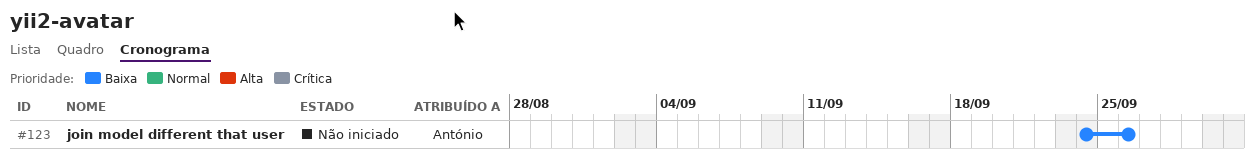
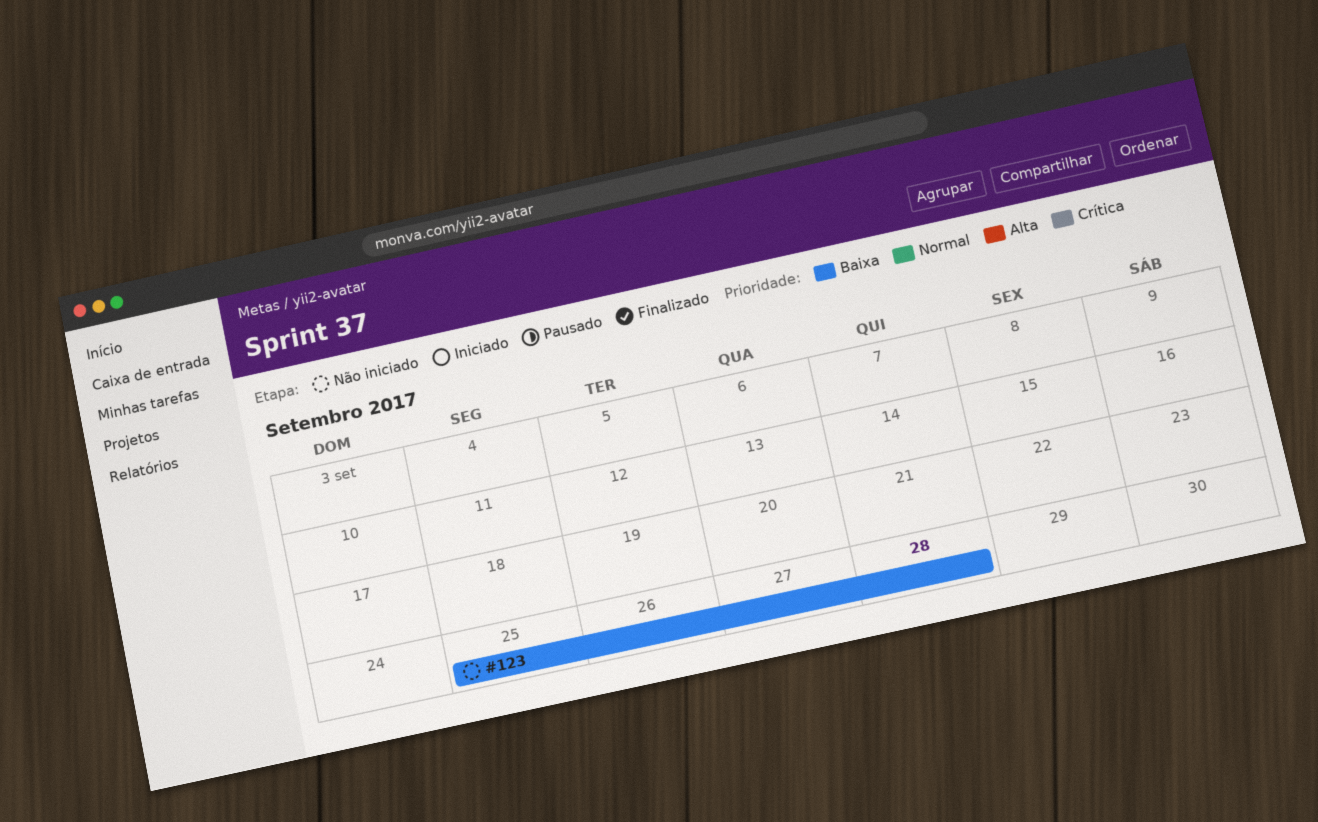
#123, start: Sep 24 -> Sep 25
#123, due: Sep 26 -> Sep 28

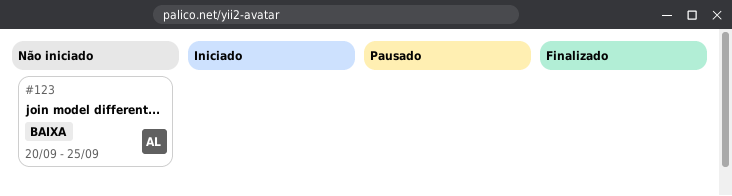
#123, start: Sep 25 -> Sep 20
#123, due: Sep 28 -> Sep 25

